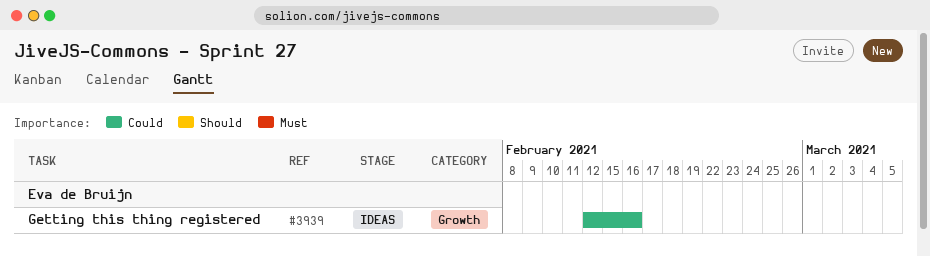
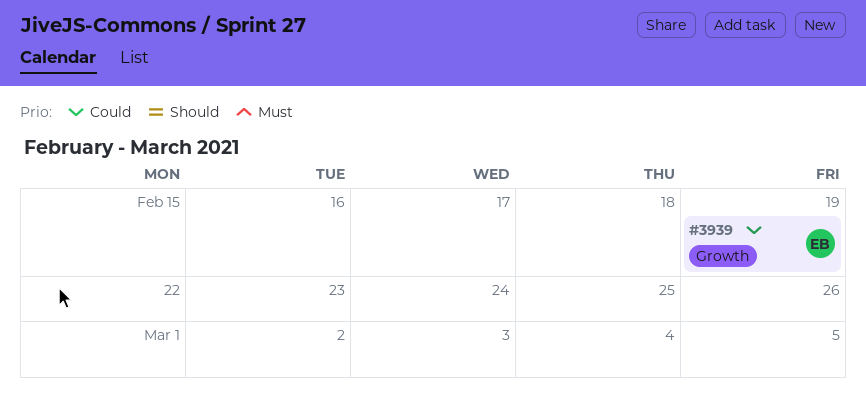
#3939, due: Feb 16 -> Feb 19

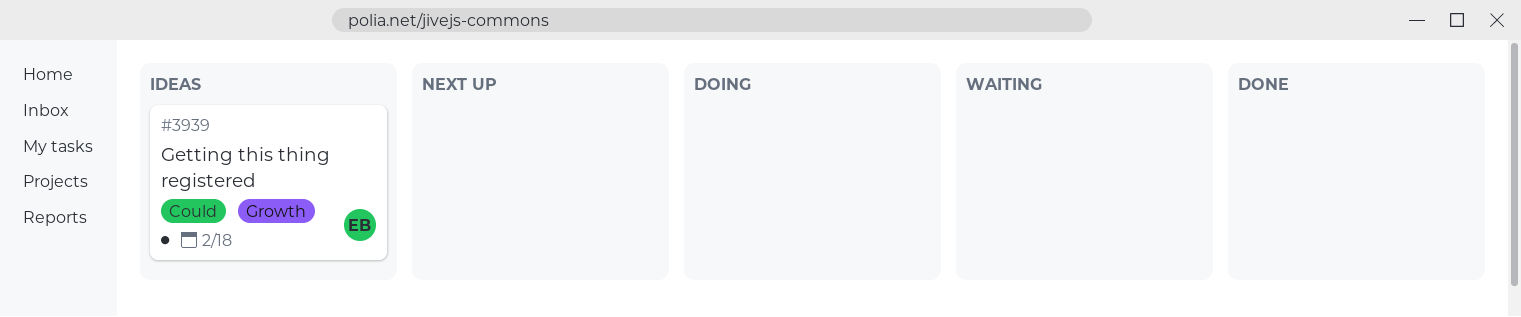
#3939, due: Feb 19 -> Feb 18

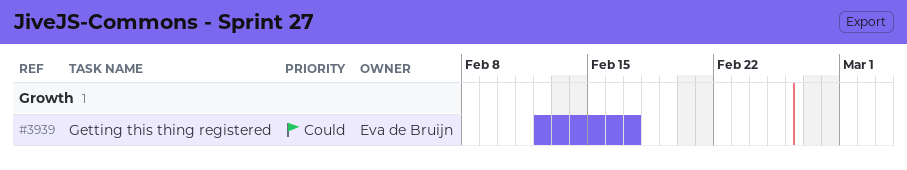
#3939, due: Feb 18 -> Feb 17

